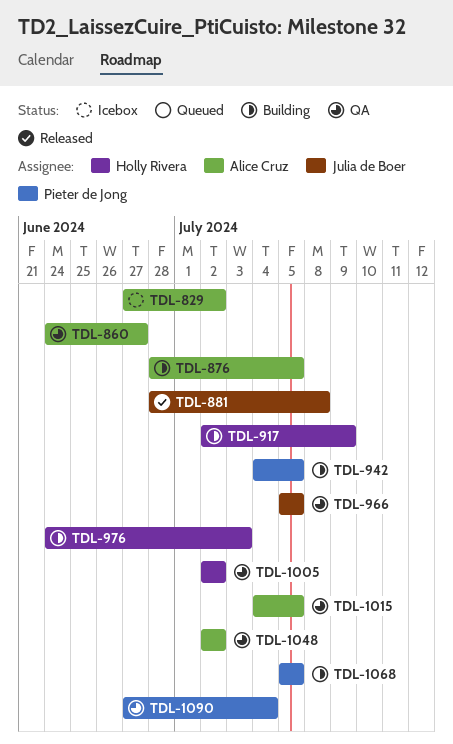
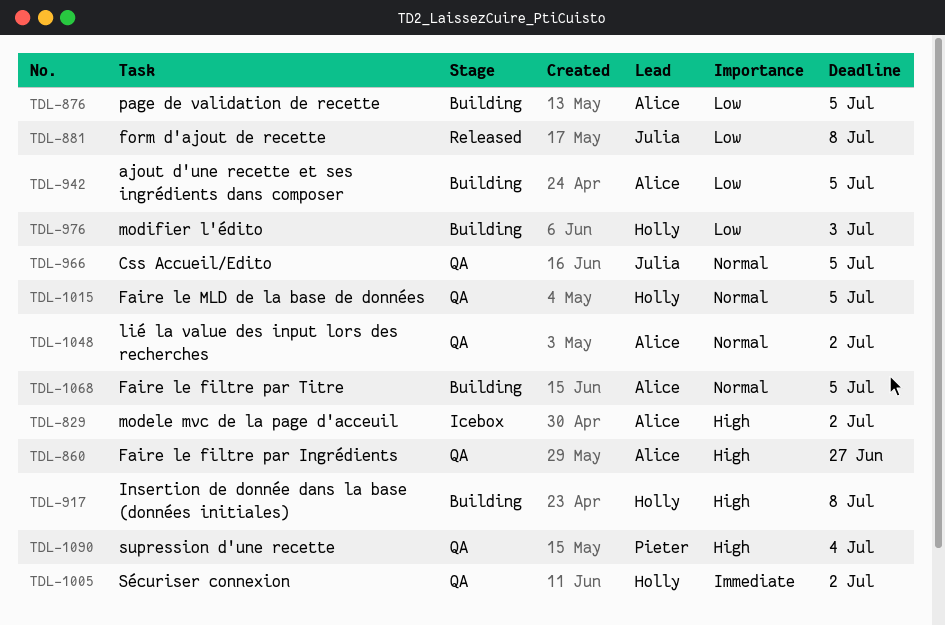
TDL-917, due: Jul 9 -> Jul 8
TDL-942, owner: Pieter de Jong -> Alice Cruz
TDL-1015, owner: Alice Cruz -> Holly Rivera
TDL-1068, owner: Pieter de Jong -> Alice Cruz

